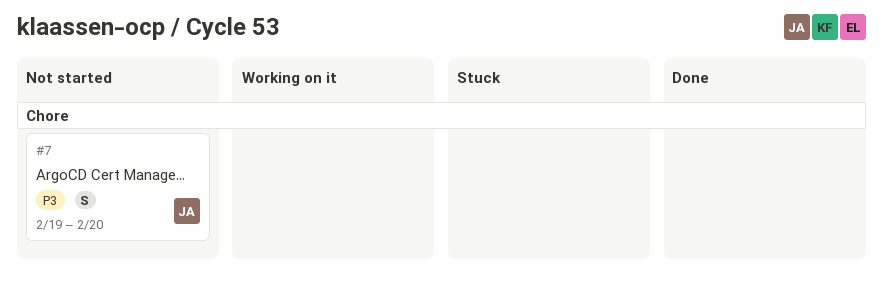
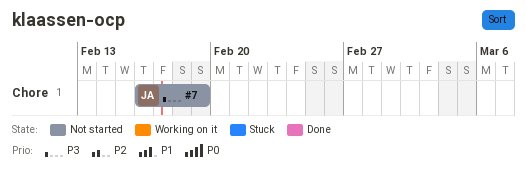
#7, start: Feb 19 -> Feb 16
#7, due: Feb 20 -> Feb 19

